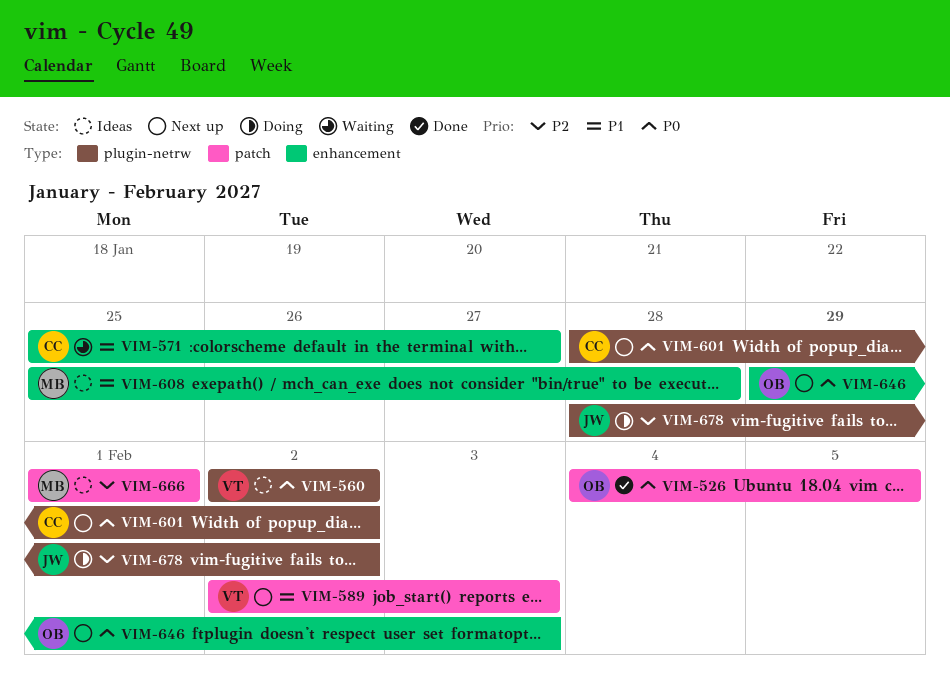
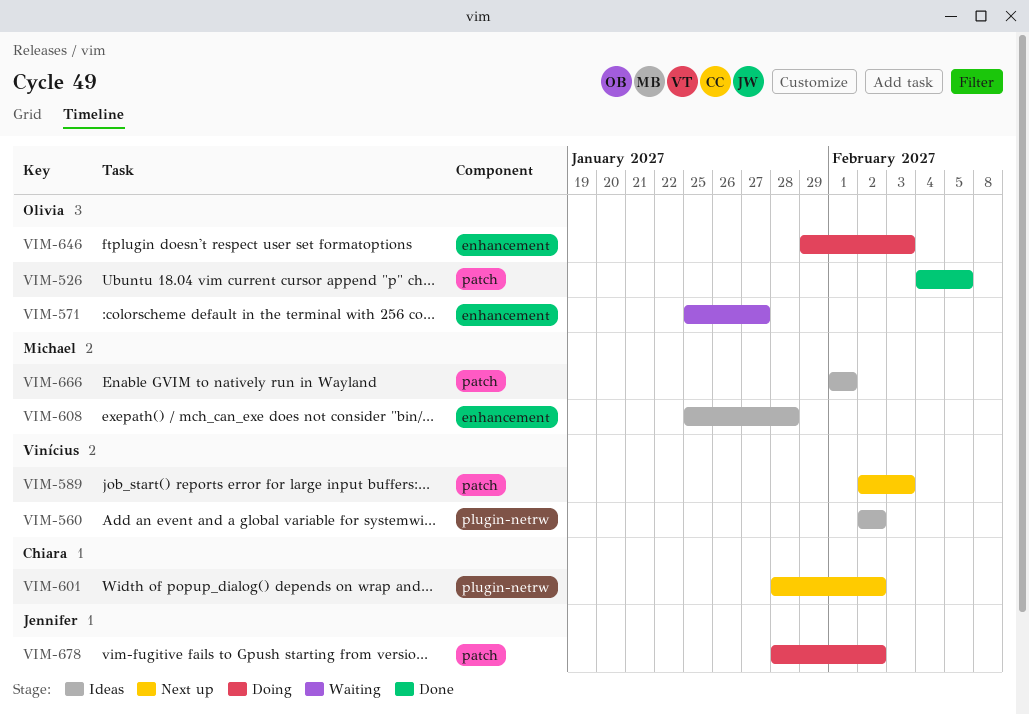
VIM-571, owner: Chiara -> Olivia
VIM-646, status: Next up -> Doing
VIM-678, label: plugin-netrw -> patch

